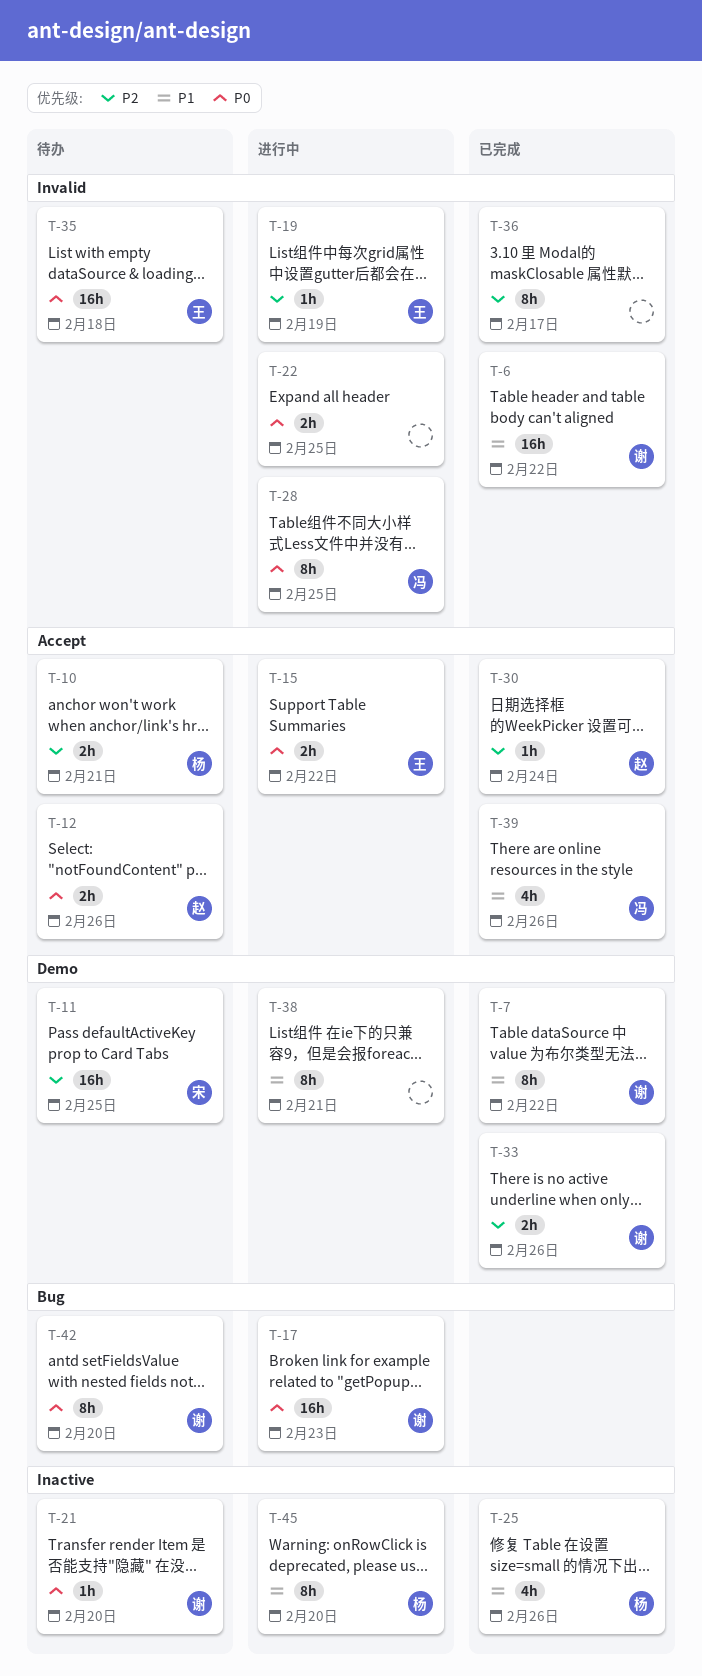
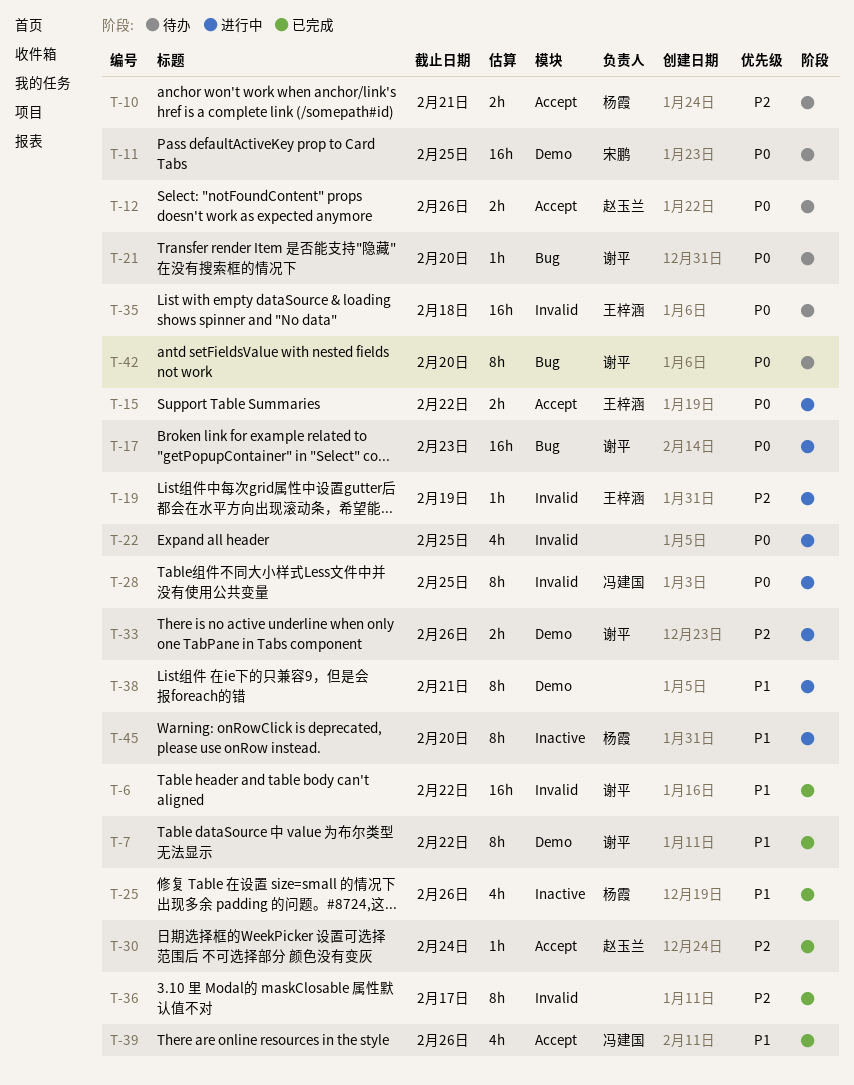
T-11, priority: P2 -> P0
T-21, label: Inactive -> Bug
T-22, estimate: 2h -> 4h
T-33, status: 已完成 -> 进行中

